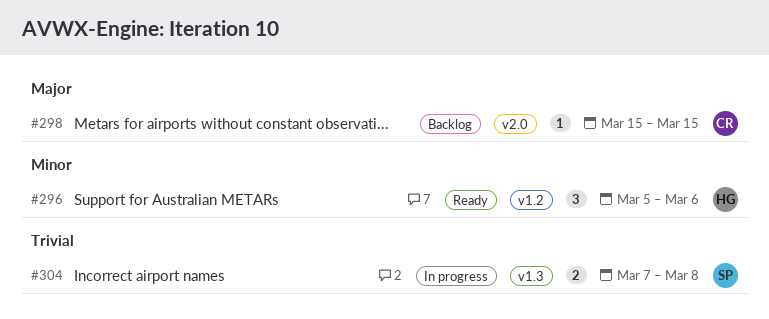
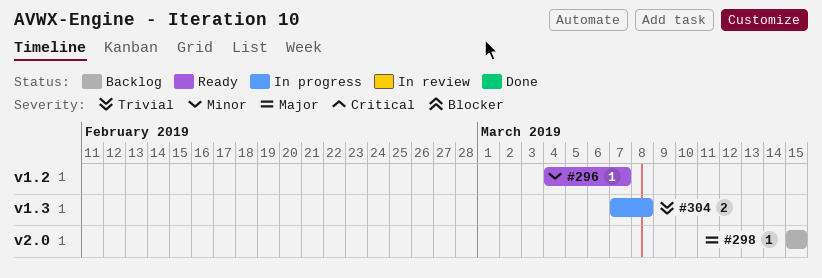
#296, estimate: 3 -> 1
#296, start: Mar 5 -> Mar 4
#296, due: Mar 6 -> Mar 7

